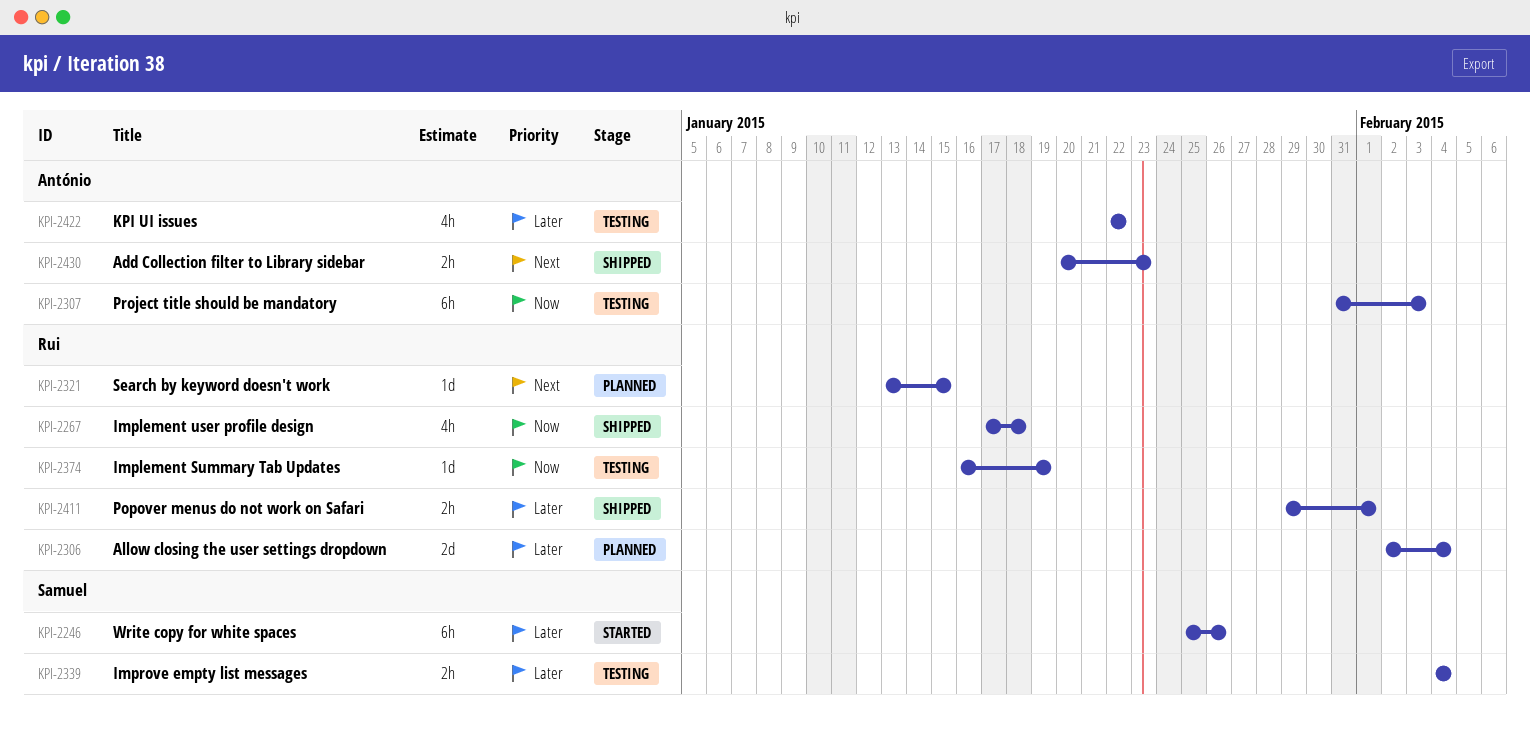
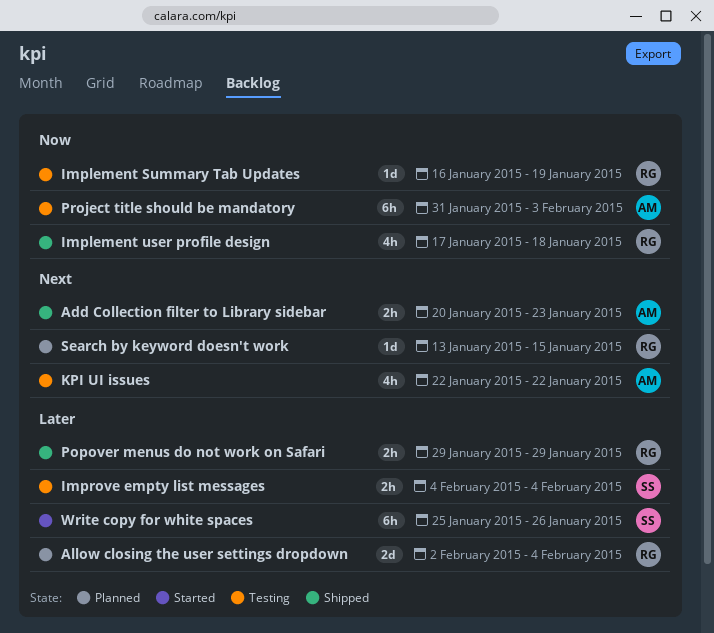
KPI UI issues, priority: Later -> Next
Popover menus do not work on Safari, due: Feb 1 -> Jan 29

